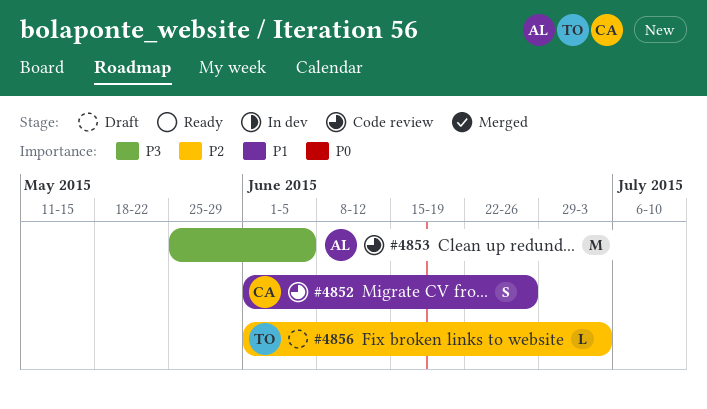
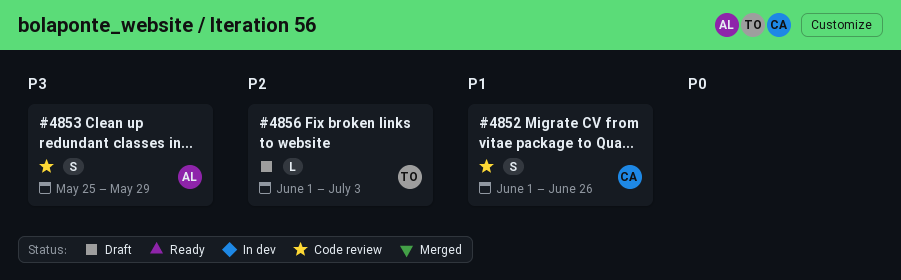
#4853, estimate: M -> S
#4853, due: Jun 5 -> May 29

